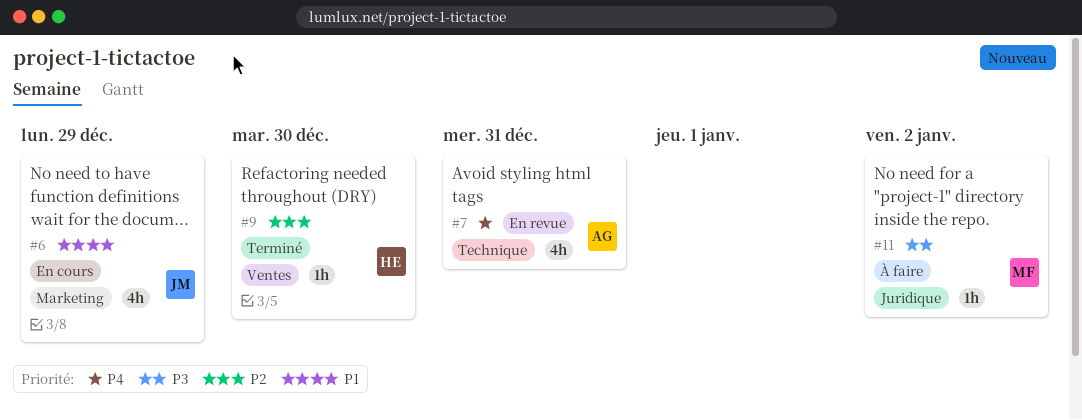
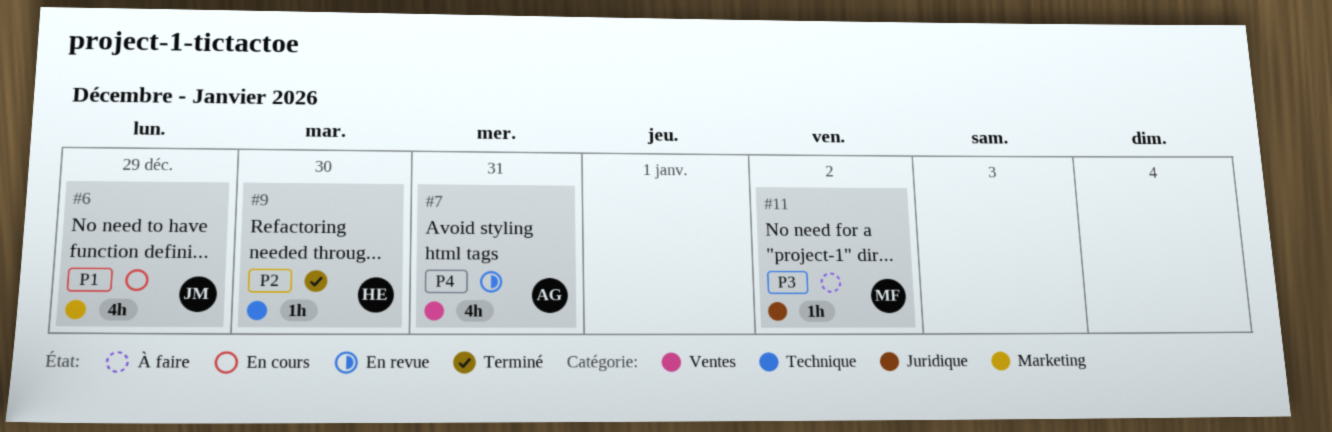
#7, label: Technique -> Ventes
#9, label: Ventes -> Technique

